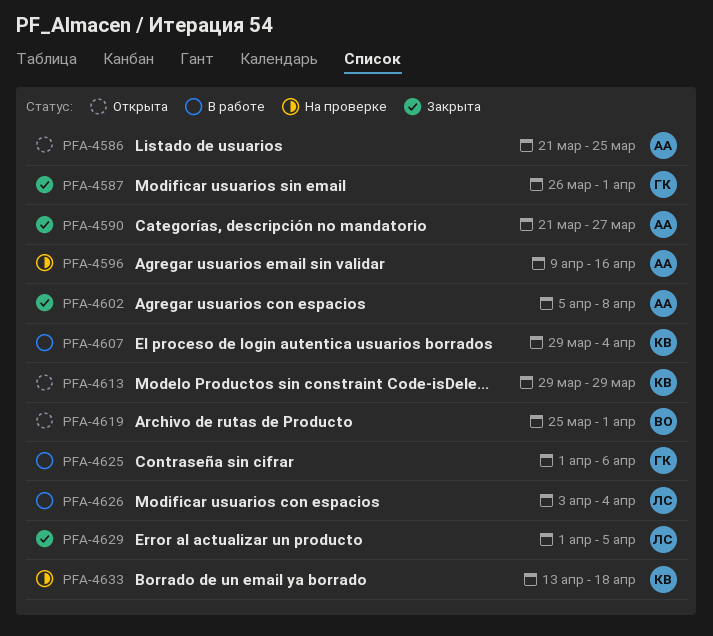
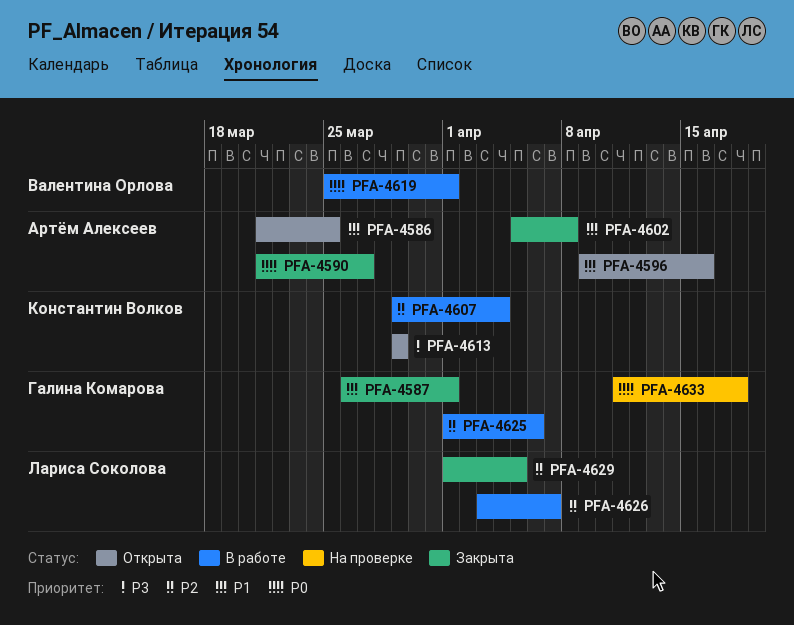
PFA-4596, status: На проверке -> Открыта
PFA-4619, status: Открыта -> В работе
PFA-4626, due: Apr 4 -> Apr 7
PFA-4633, owner: Константин Волков -> Галина Комарова
PFA-4633, start: Apr 13 -> Apr 11

